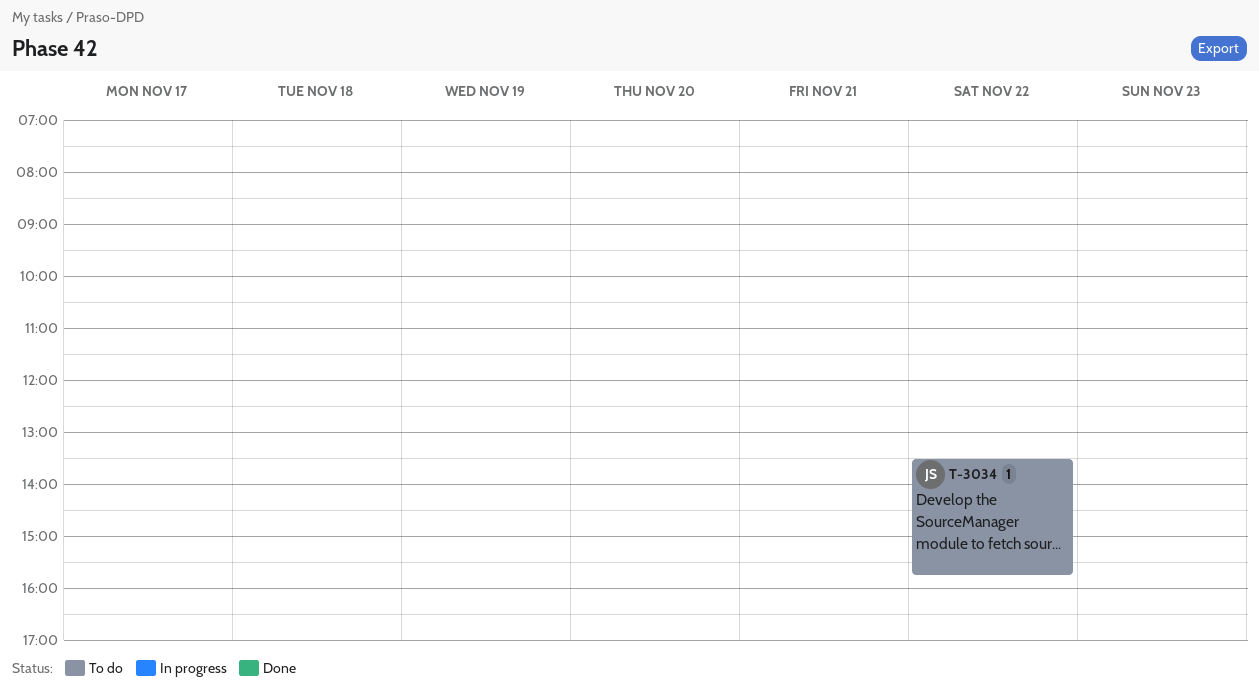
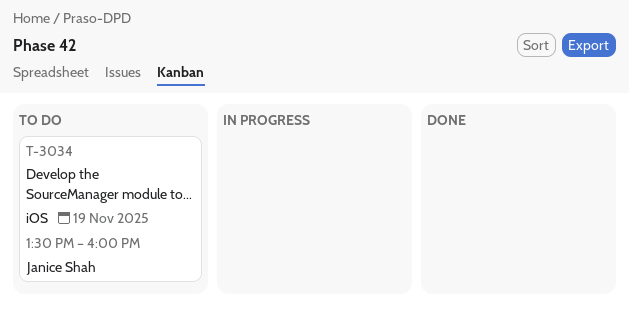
T-3034, day: Nov 22 -> Nov 19
T-3034, ends: 15:45 -> 16:00

